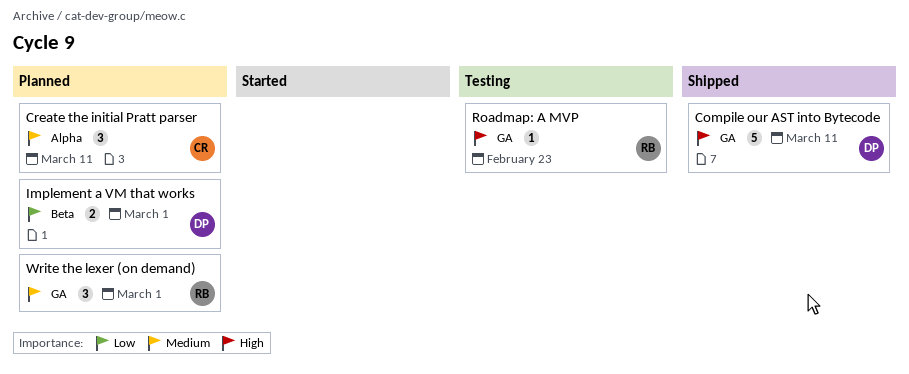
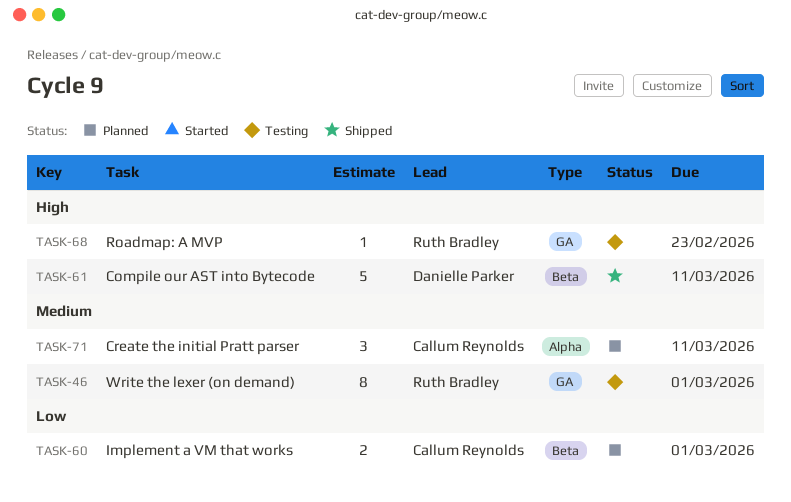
Compile our AST into Bytecode, label: GA -> Beta
Implement a VM that works, owner: Danielle Parker -> Callum Reynolds
Write the lexer (on demand), status: Planned -> Testing
Write the lexer (on demand), estimate: 3 -> 8

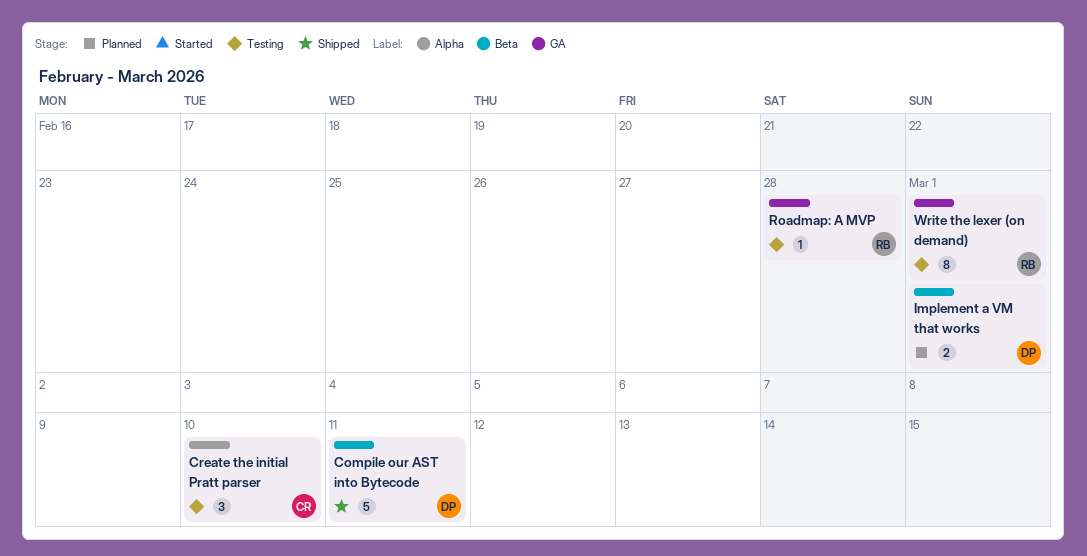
Create the initial Pratt parser, status: Planned -> Testing
Create the initial Pratt parser, due: Mar 11 -> Mar 10
Implement a VM that works, owner: Callum Reynolds -> Danielle Parker
Roadmap: A MVP, due: Feb 23 -> Feb 28

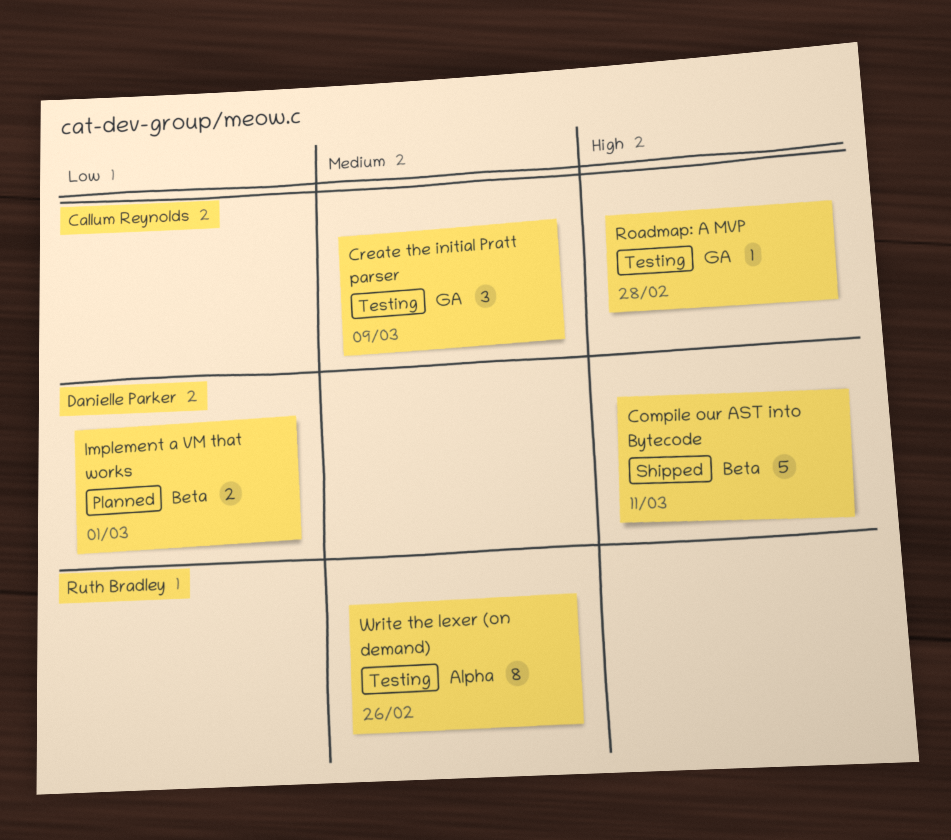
Create the initial Pratt parser, label: Alpha -> GA
Create the initial Pratt parser, due: Mar 10 -> Mar 9
Roadmap: A MVP, owner: Ruth Bradley -> Callum Reynolds
Write the lexer (on demand), label: GA -> Alpha
Write the lexer (on demand), due: Mar 1 -> Feb 26

